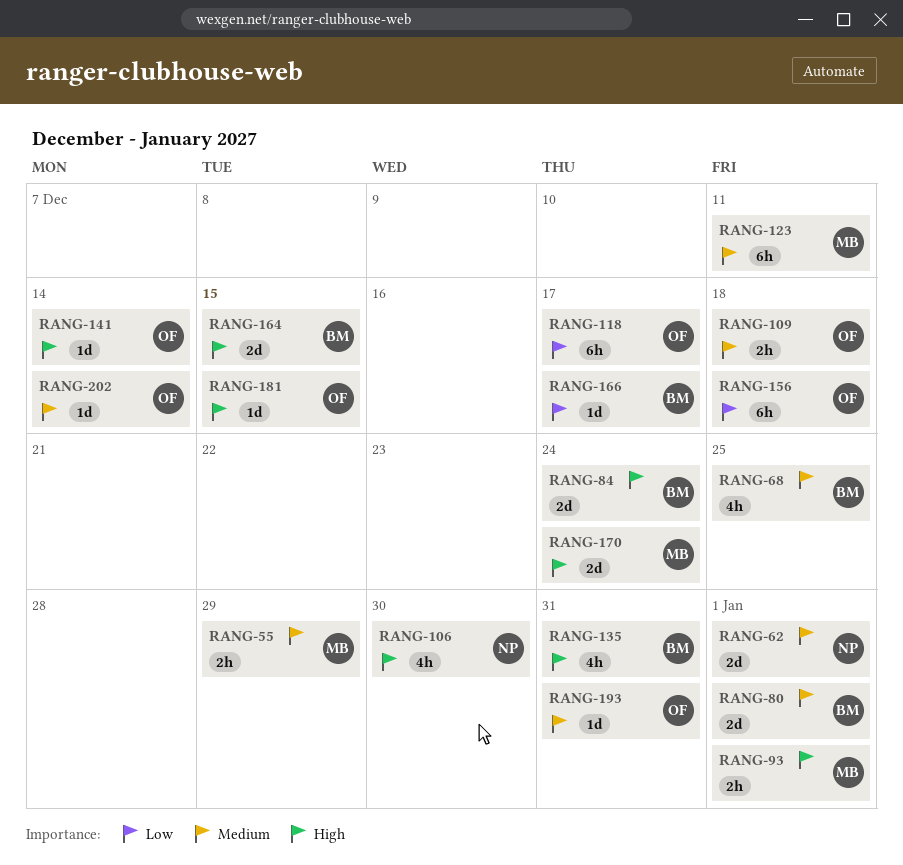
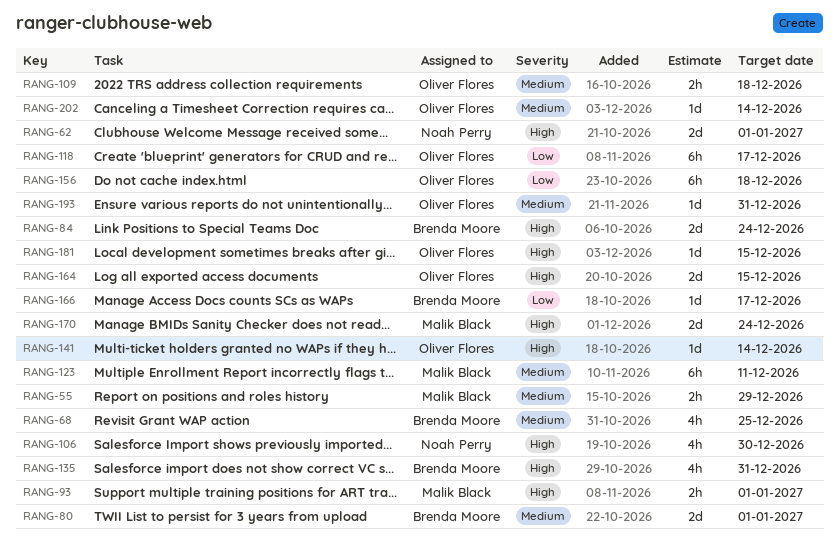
RANG-62, priority: Medium -> High
RANG-164, owner: Brenda Moore -> Oliver Flores

